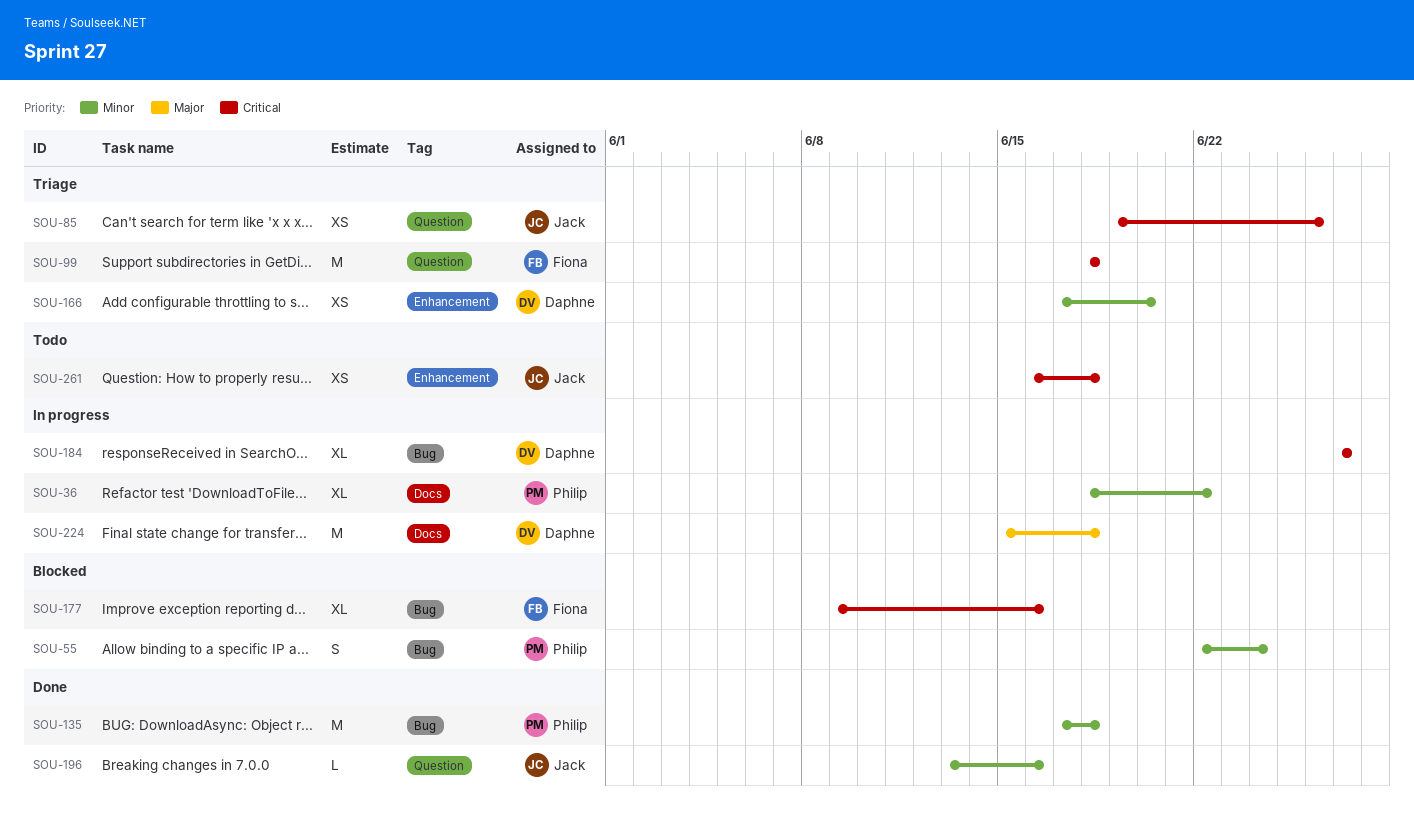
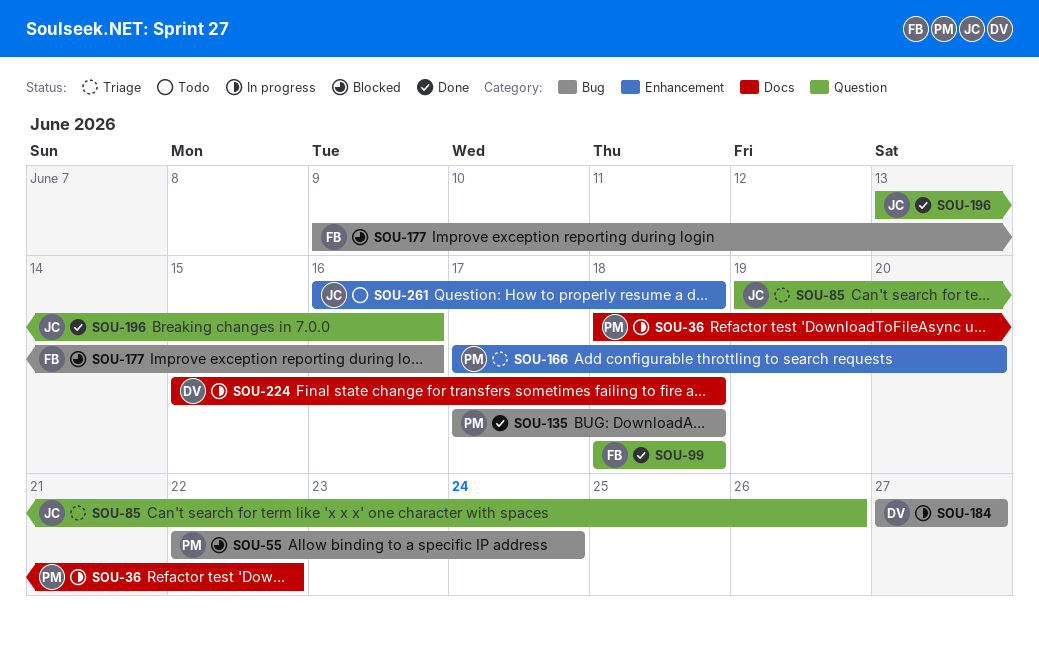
SOU-99, status: Triage -> Done
SOU-166, owner: Daphne -> Philip

